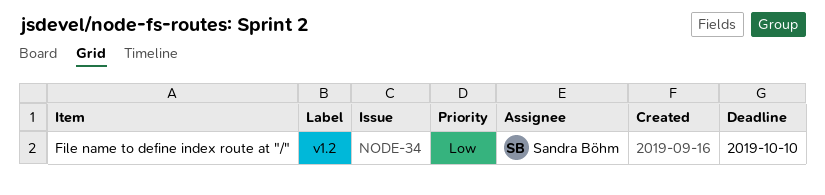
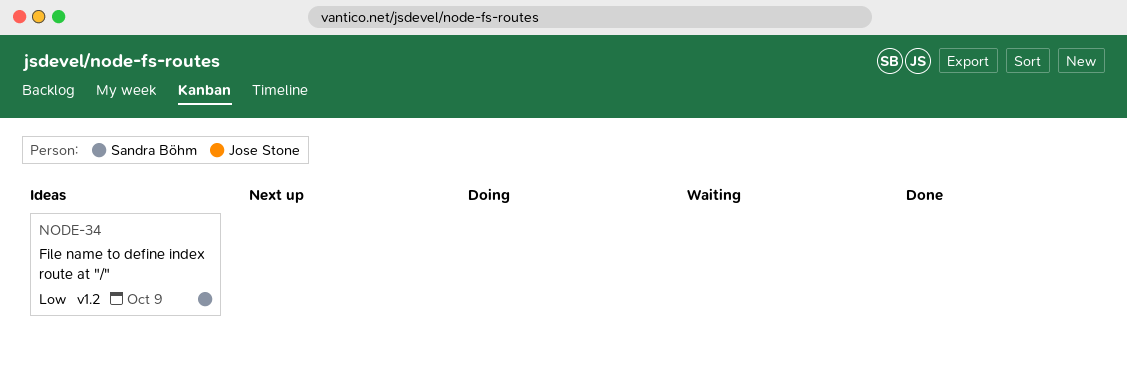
NODE-34, due: Oct 10 -> Oct 9

